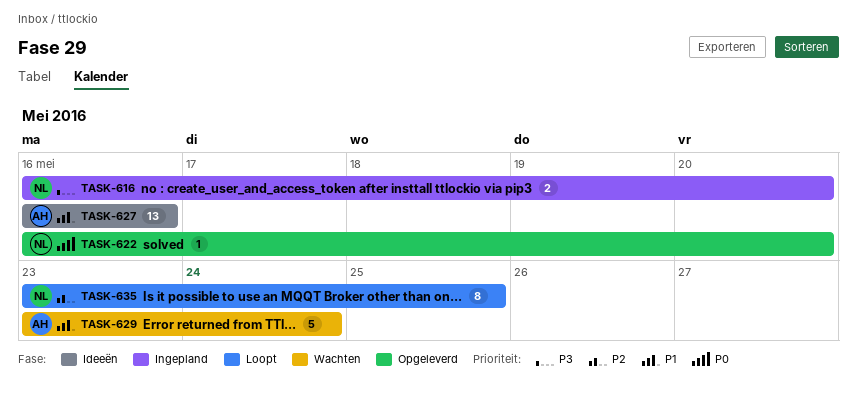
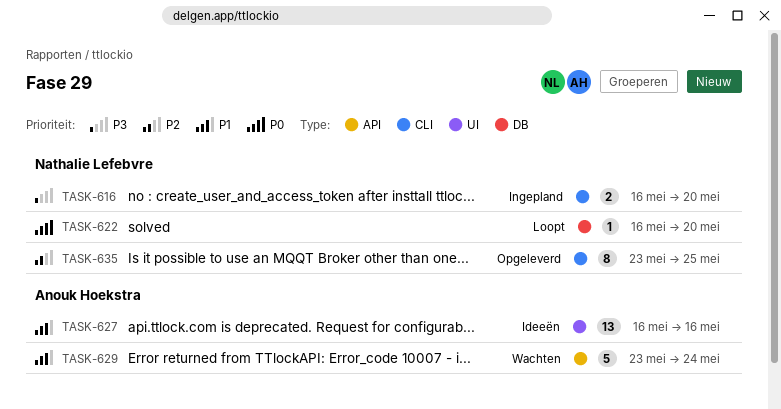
TASK-622, status: Opgeleverd -> Loopt
TASK-635, status: Loopt -> Opgeleverd

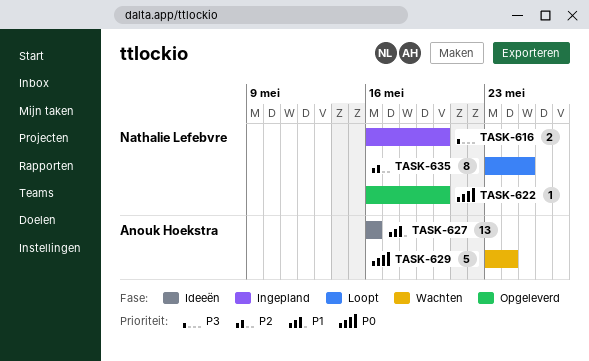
TASK-622, status: Loopt -> Opgeleverd
TASK-629, priority: P1 -> P0
TASK-635, status: Opgeleverd -> Loopt

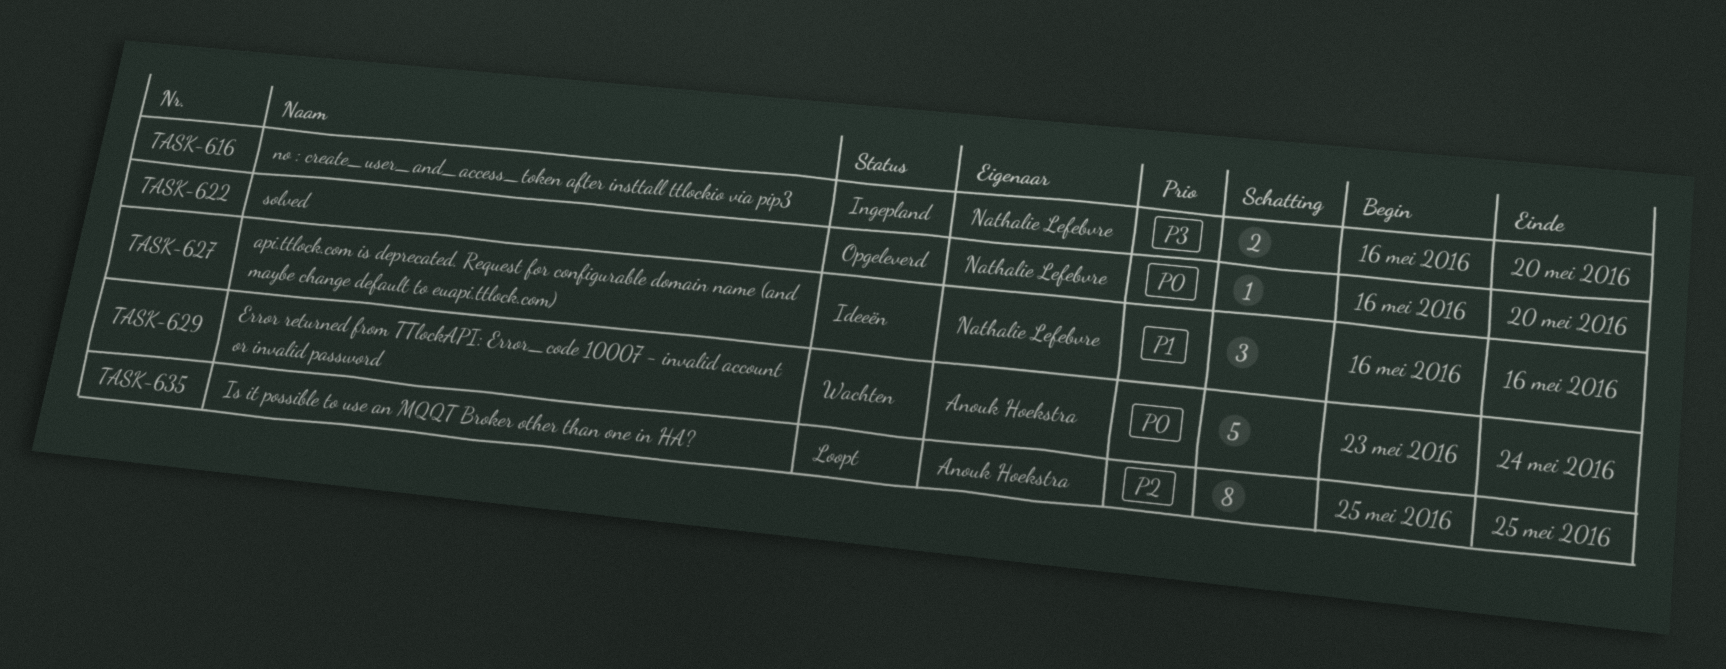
TASK-627, owner: Anouk Hoekstra -> Nathalie Lefebvre
TASK-627, estimate: 13 -> 3
TASK-635, owner: Nathalie Lefebvre -> Anouk Hoekstra
TASK-635, start: May 23 -> May 25

